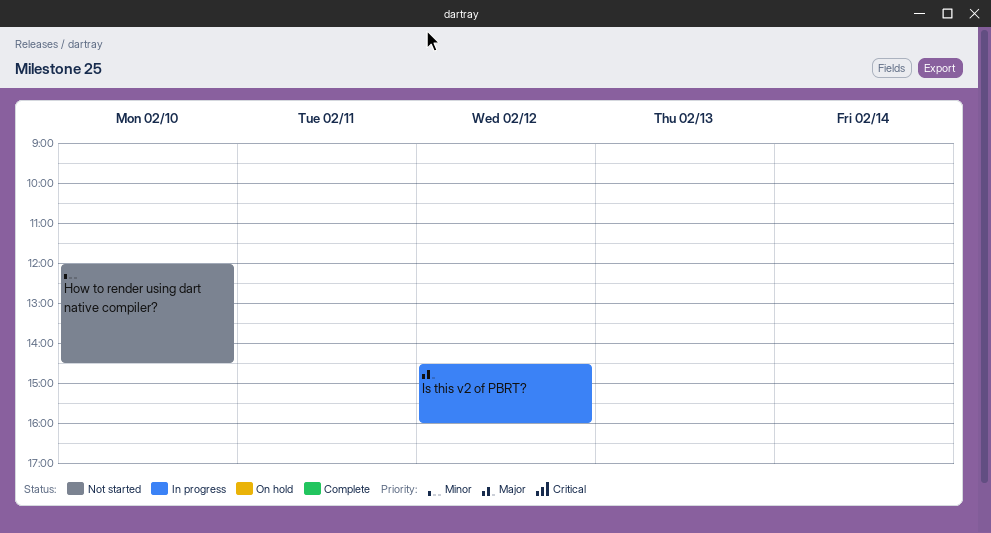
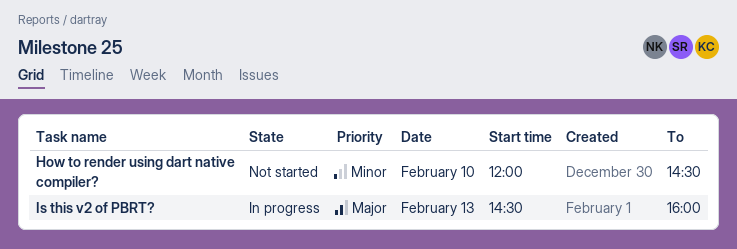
Is this v2 of PBRT?, day: Feb 12 -> Feb 13

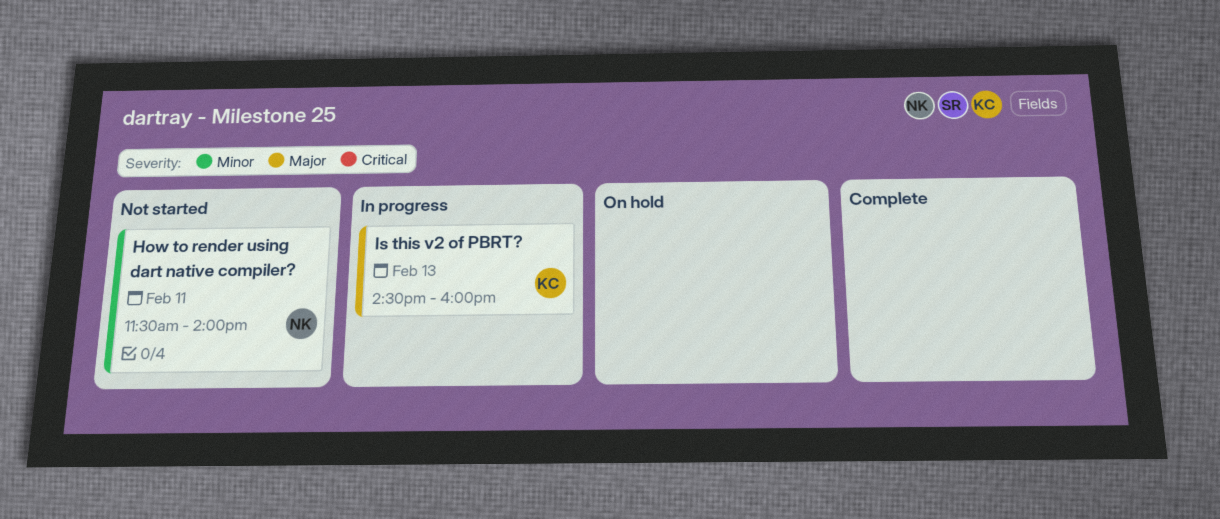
How to render using dart native compiler?, day: Feb 10 -> Feb 11
How to render using dart native compiler?, begins: 12:00 -> 11:30
How to render using dart native compiler?, ends: 14:30 -> 14:00

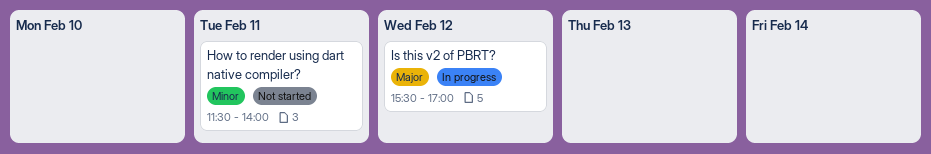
Is this v2 of PBRT?, day: Feb 13 -> Feb 12
Is this v2 of PBRT?, begins: 14:30 -> 15:30
Is this v2 of PBRT?, ends: 16:00 -> 17:00

